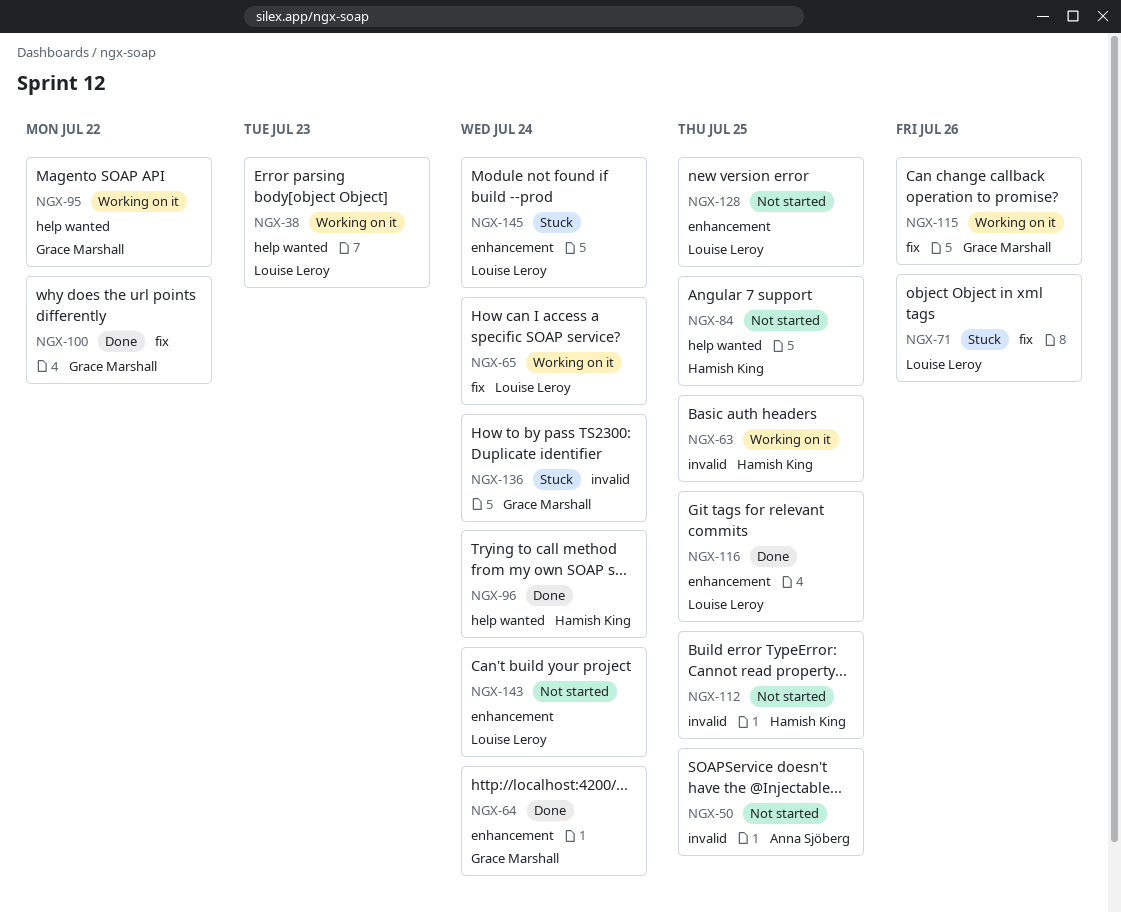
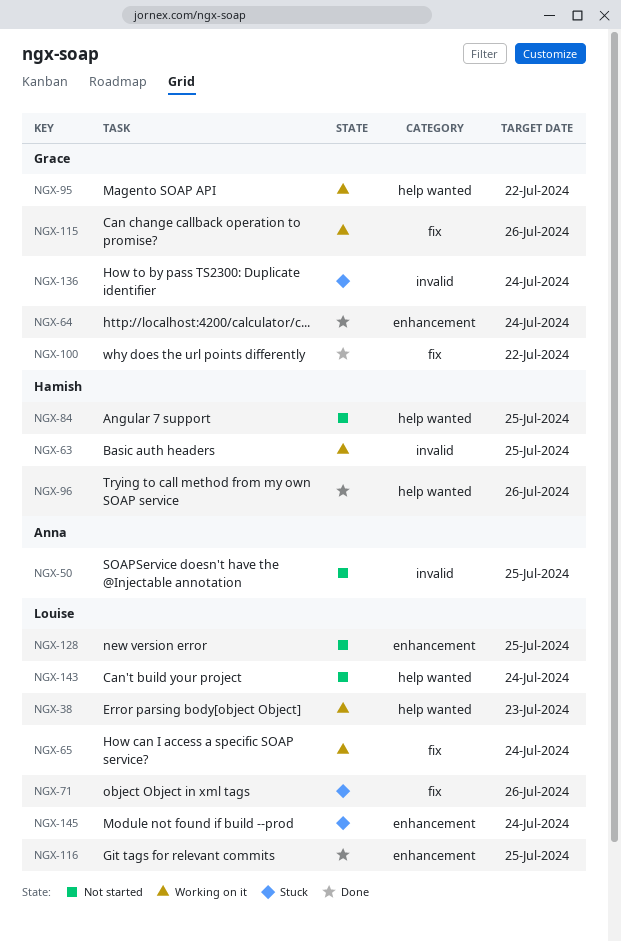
NGX-96, due: Jul 24 -> Jul 26
NGX-112: present -> none
NGX-143, label: enhancement -> help wanted

